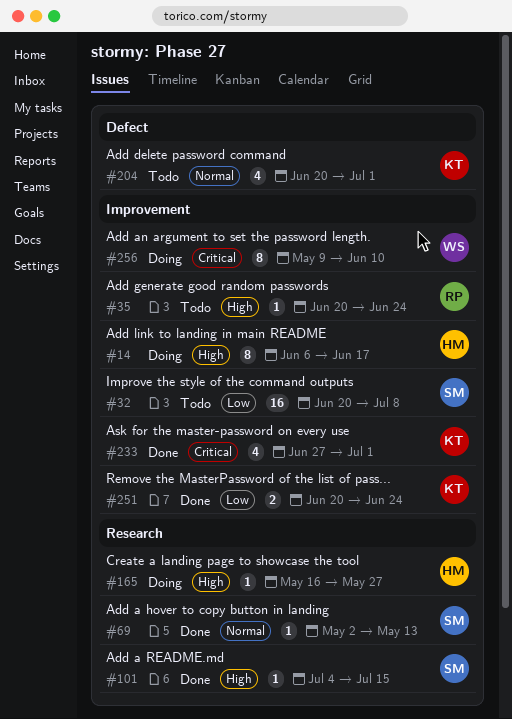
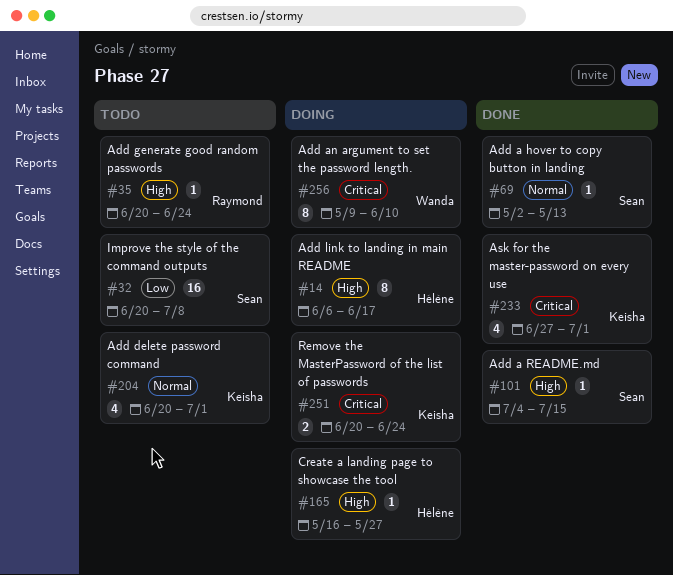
#251, status: Done -> Doing
#251, priority: Low -> Critical

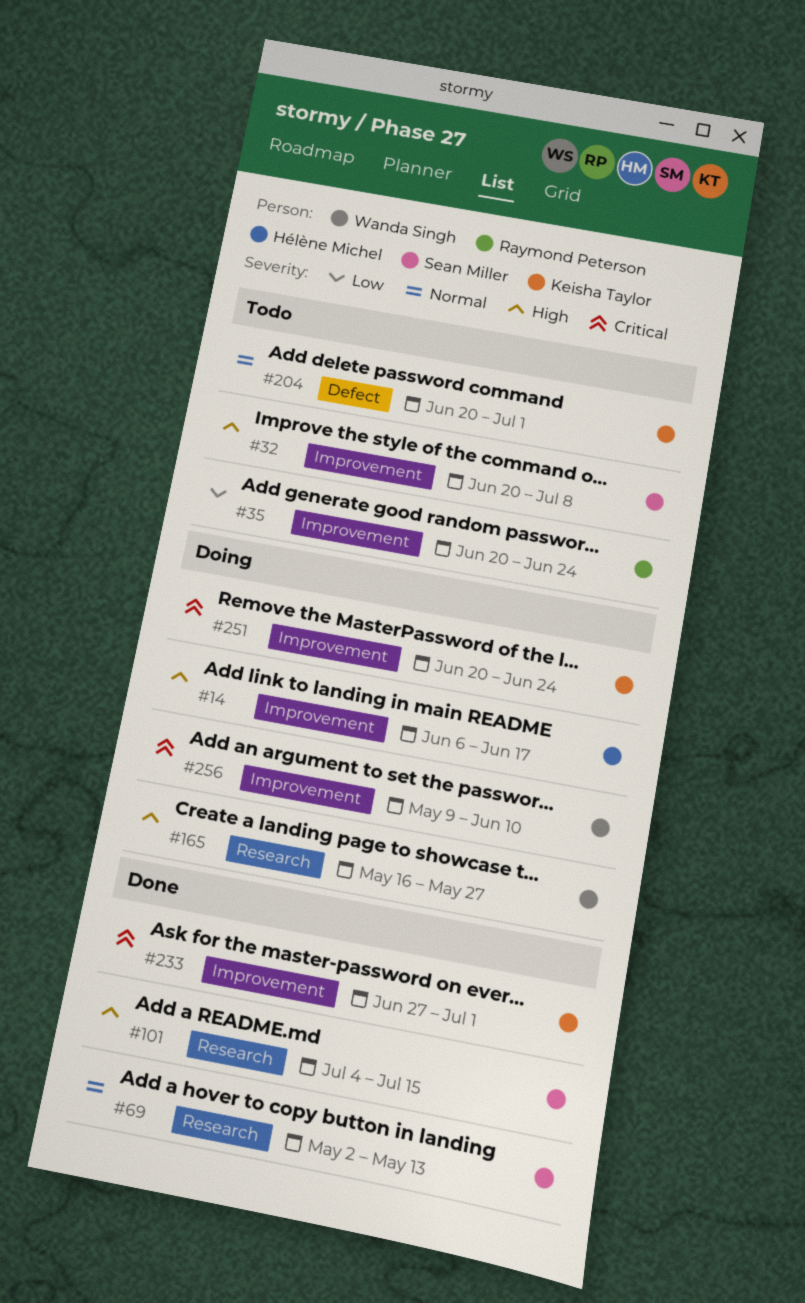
#32, priority: Low -> High
#35, priority: High -> Low
#165, owner: Hélène Michel -> Wanda Singh

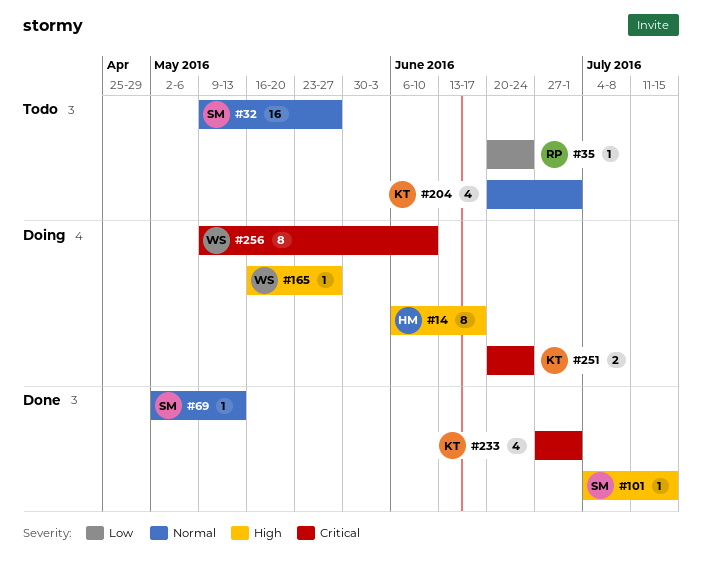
#32, priority: High -> Normal
#32, start: Jun 20 -> May 9
#32, due: Jul 8 -> May 27

